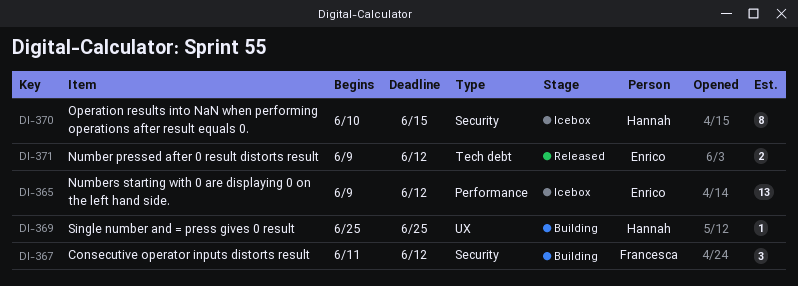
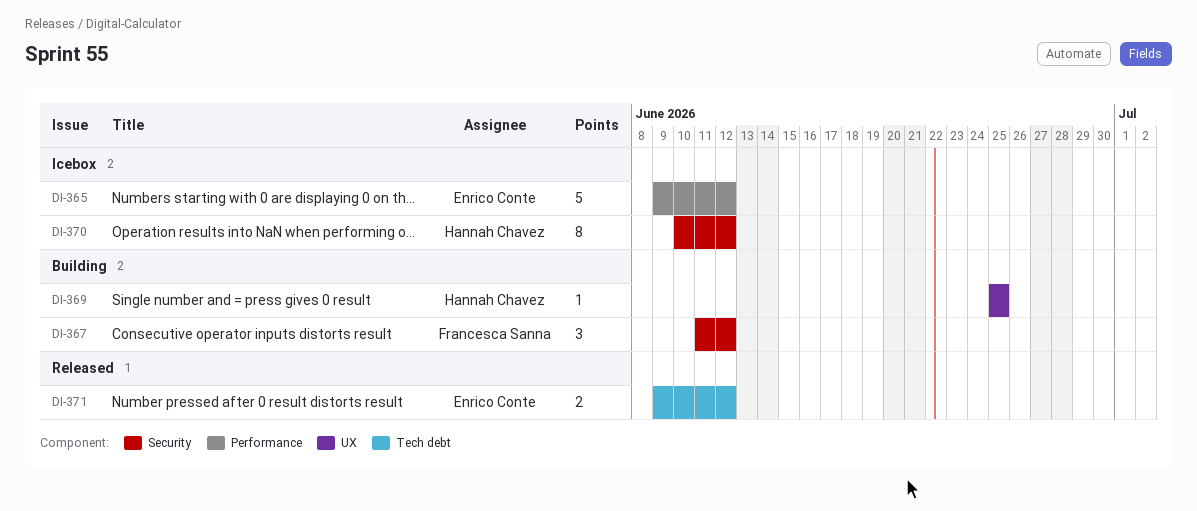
DI-365, estimate: 13 -> 5
DI-370, due: Jun 15 -> Jun 12

